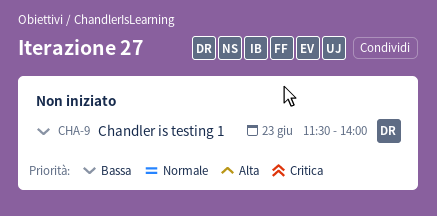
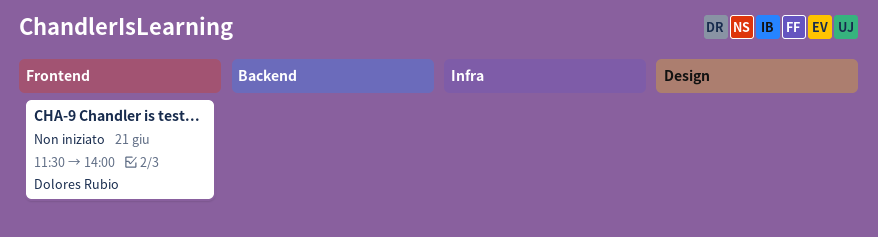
CHA-9, day: Jun 23 -> Jun 21

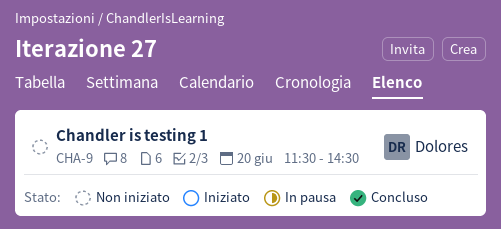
CHA-9, day: Jun 21 -> Jun 20
CHA-9, ends: 14:00 -> 14:30

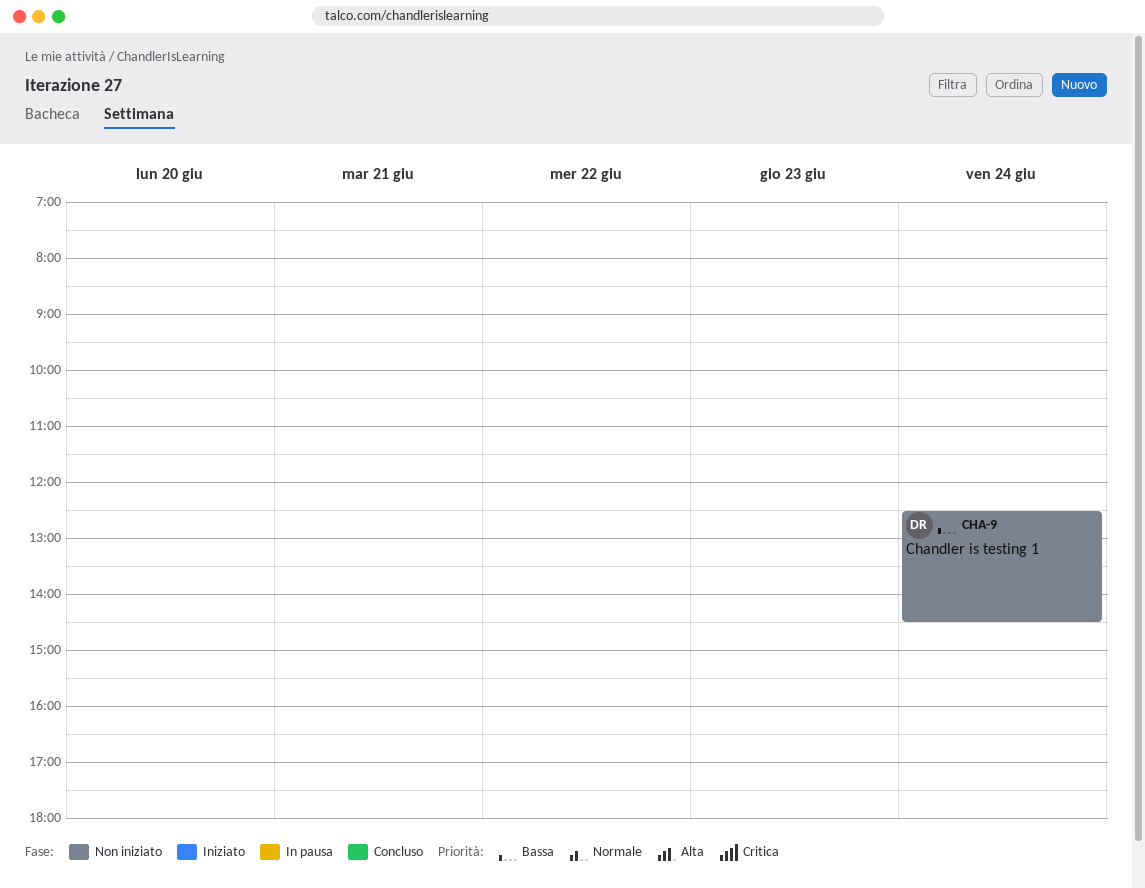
CHA-9, day: Jun 20 -> Jun 24
CHA-9, begins: 11:30 -> 12:30

